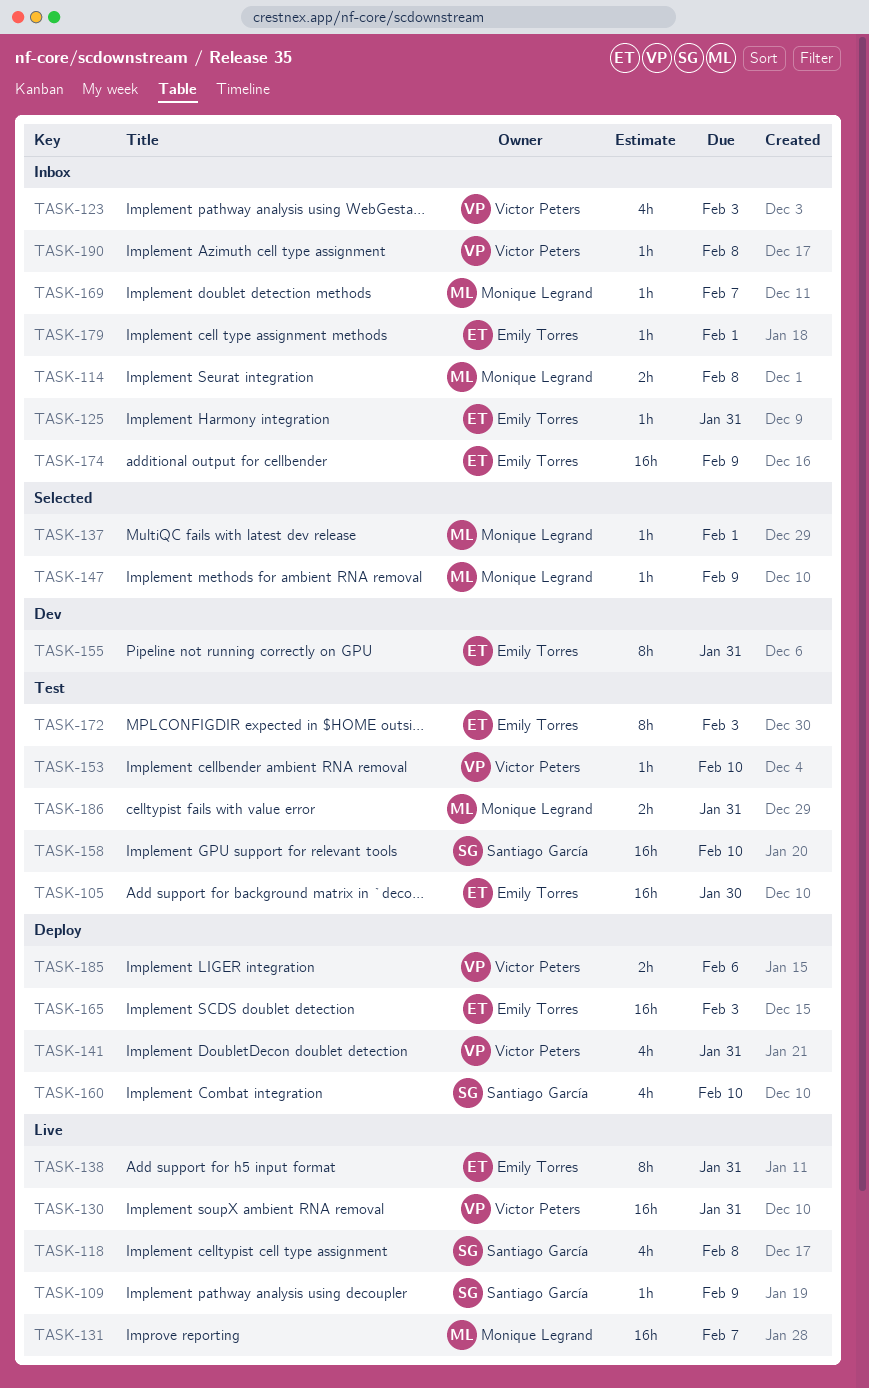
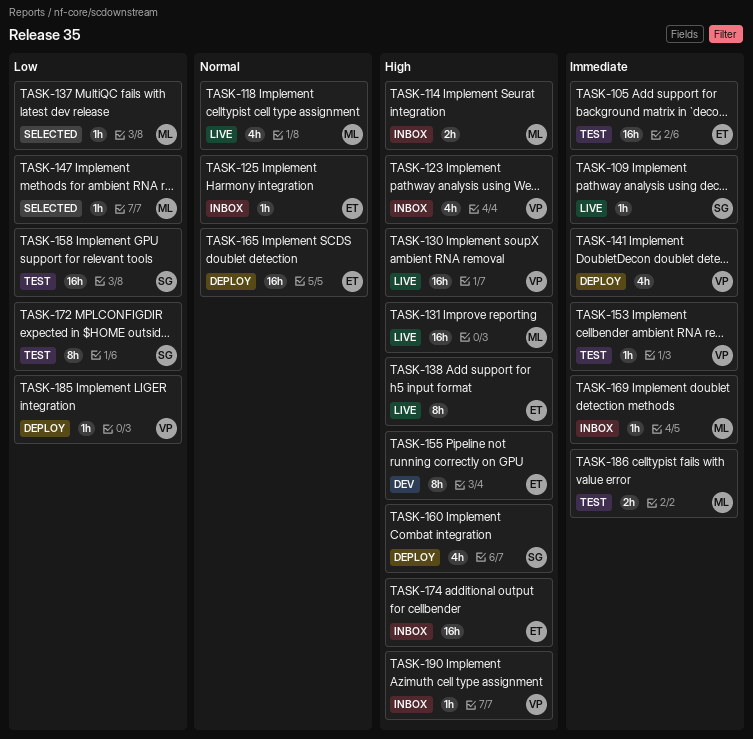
TASK-118, owner: Santiago García -> Monique Legrand
TASK-172, owner: Emily Torres -> Santiago García
TASK-179: present -> none
TASK-185, estimate: 2h -> 1h

